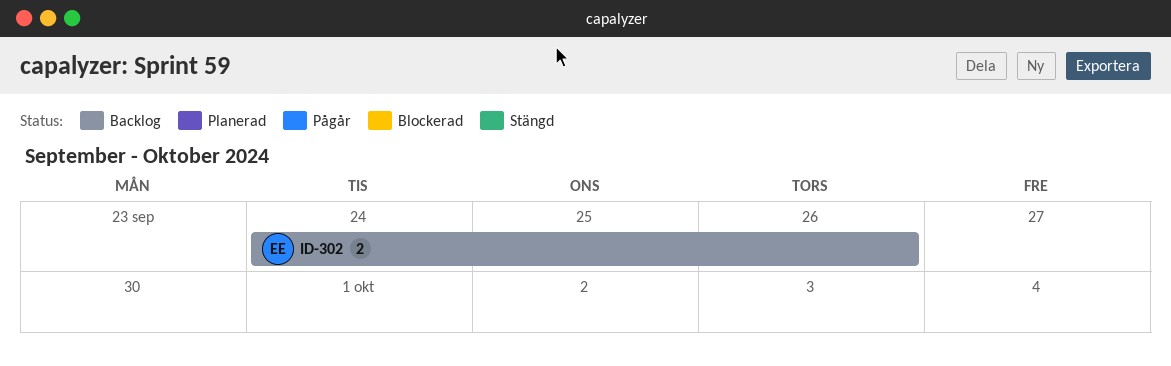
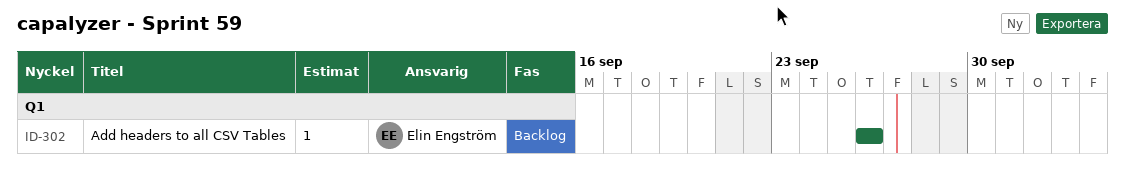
ID-302, estimate: 2 -> 1
ID-302, start: Sep 24 -> Sep 26

